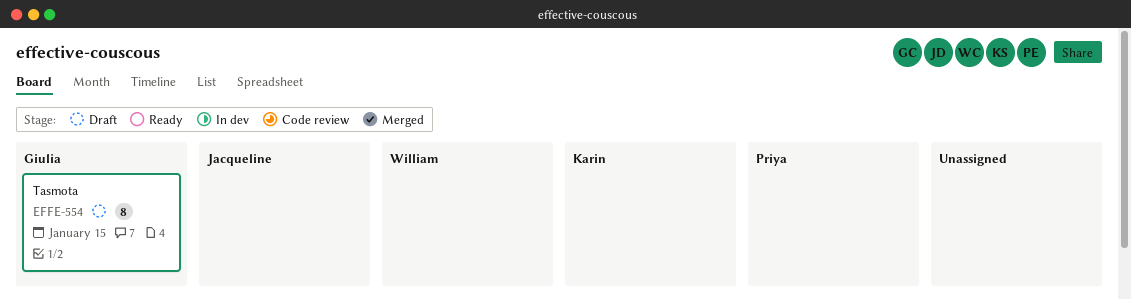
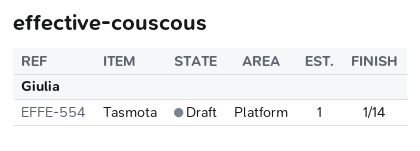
EFFE-554, estimate: 8 -> 1
EFFE-554, due: Jan 15 -> Jan 14

